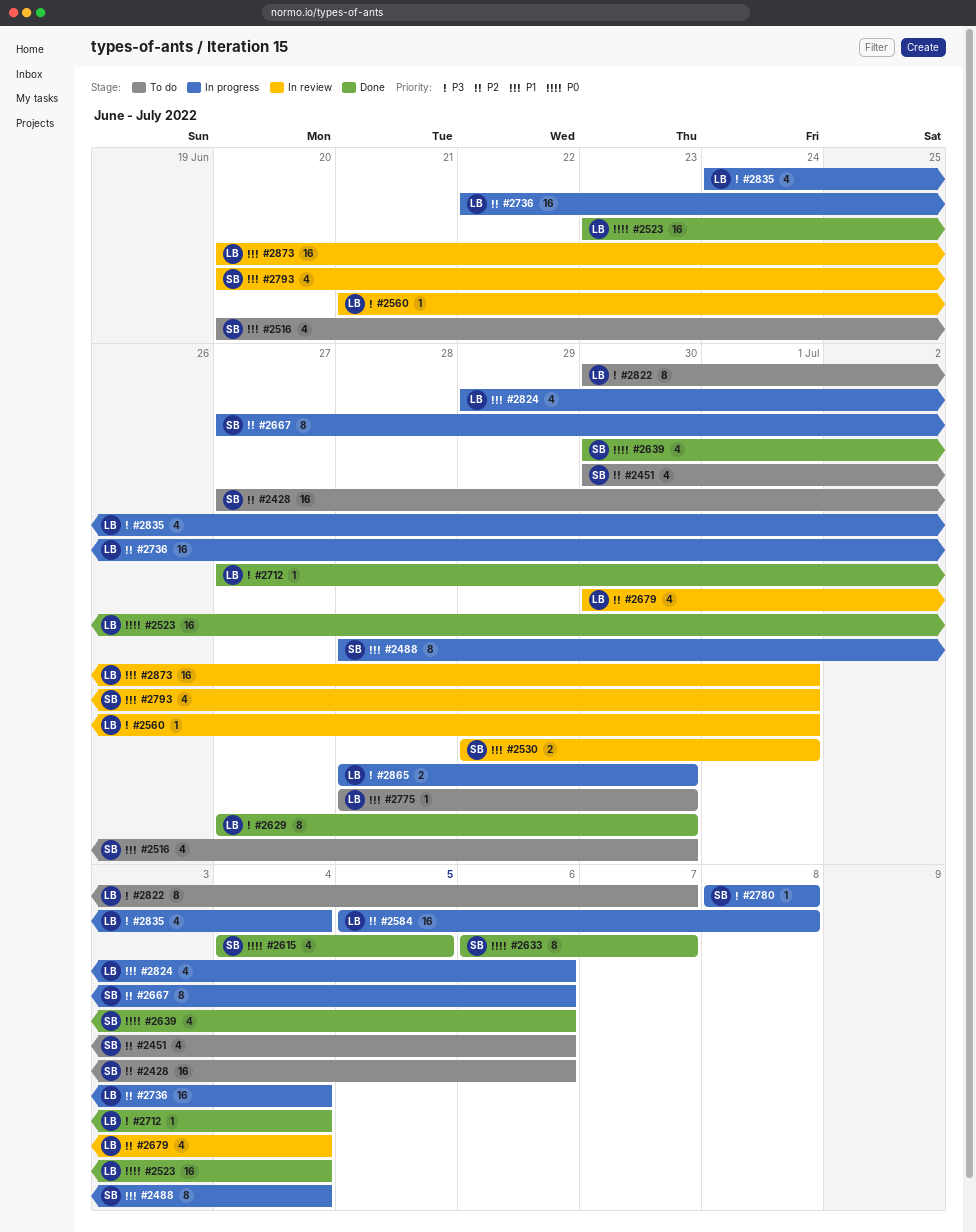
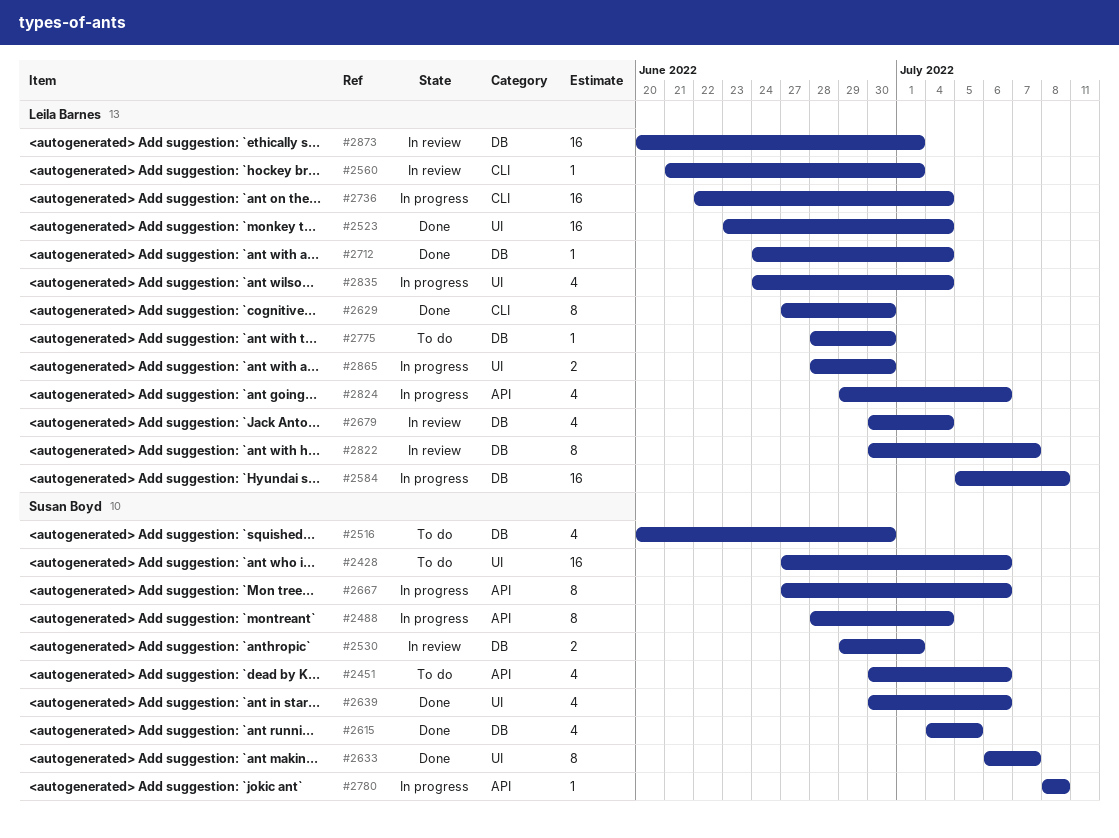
#2712, start: Jun 27 -> Jun 24
#2793: present -> none
#2822, status: To do -> In review

